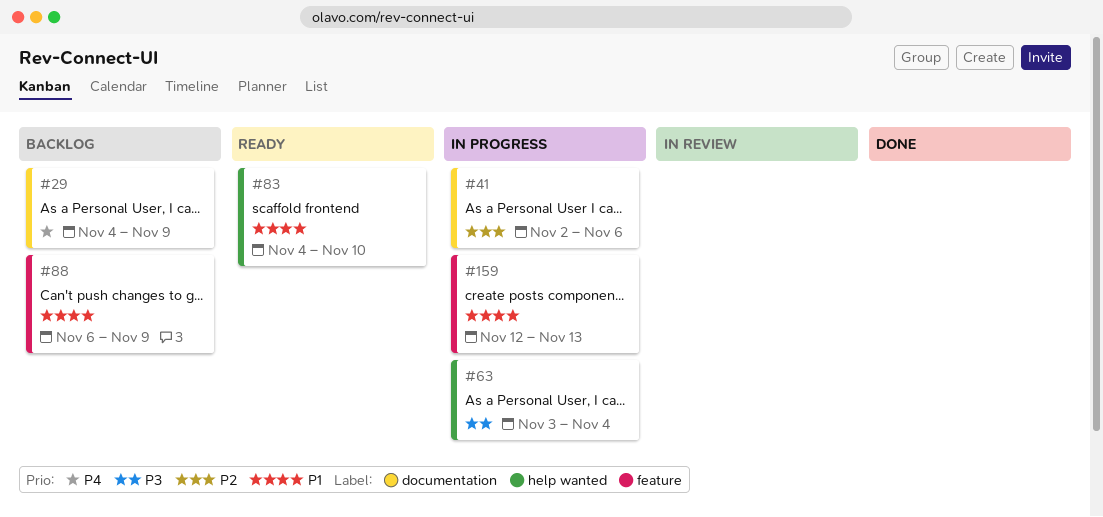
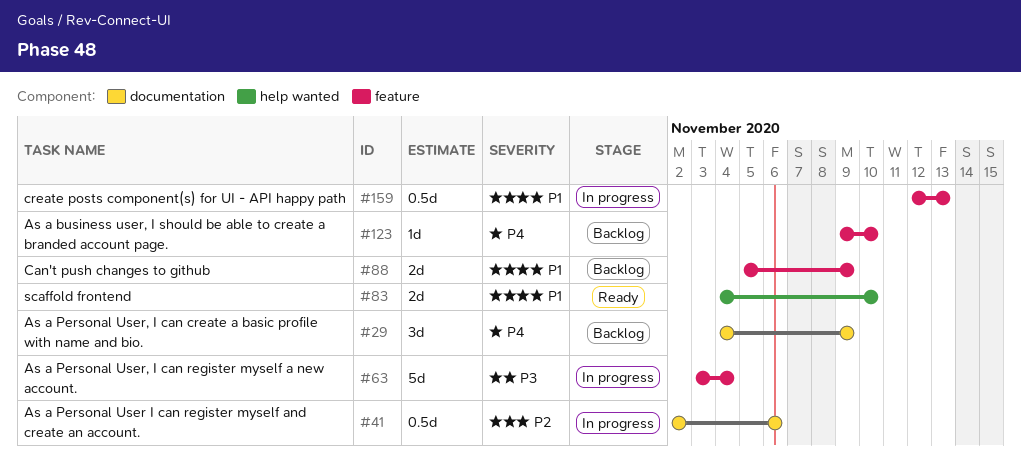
#63, label: help wanted -> feature
#88, start: Nov 6 -> Nov 5
#123: none -> present

